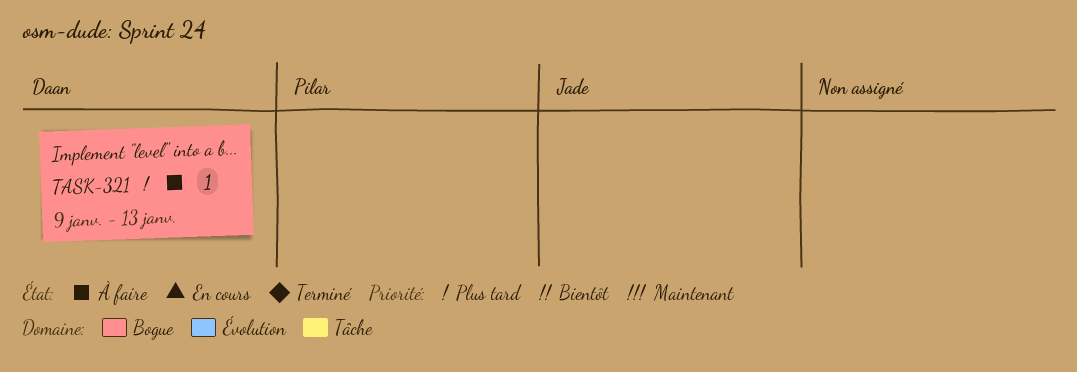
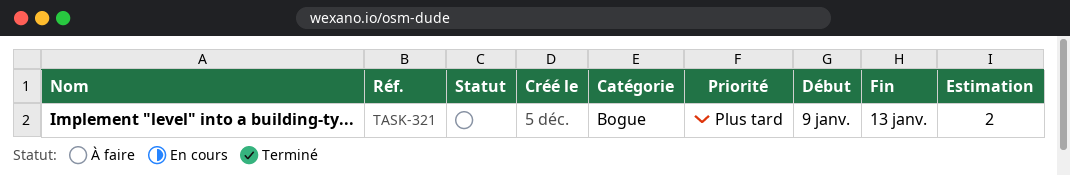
TASK-321, estimate: 1 -> 2

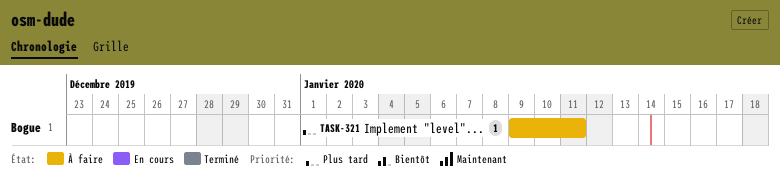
TASK-321, estimate: 2 -> 1
TASK-321, due: Jan 13 -> Jan 11

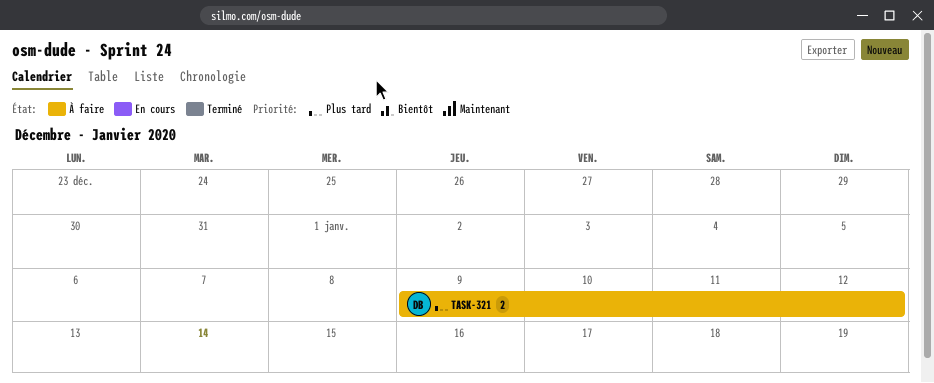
TASK-321, estimate: 1 -> 2
TASK-321, due: Jan 11 -> Jan 12

